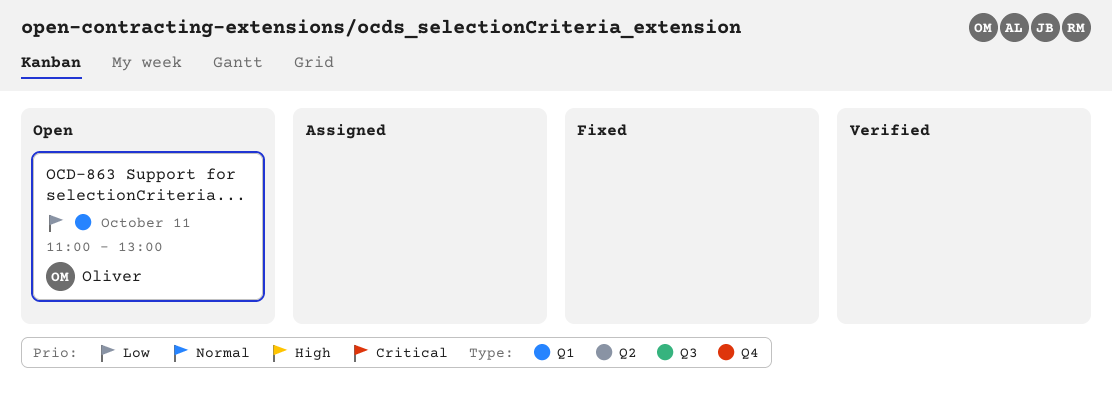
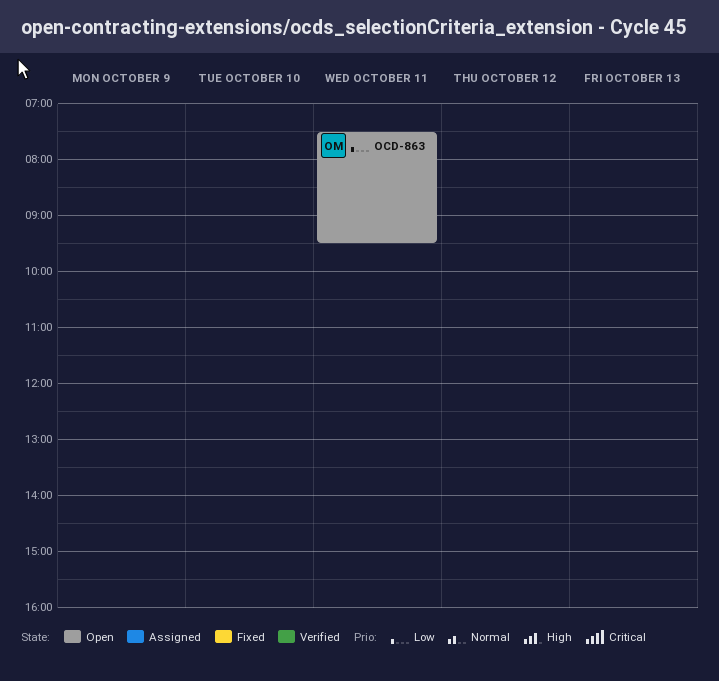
OCD-863, begins: 11:00 -> 07:30
OCD-863, ends: 13:00 -> 09:30

